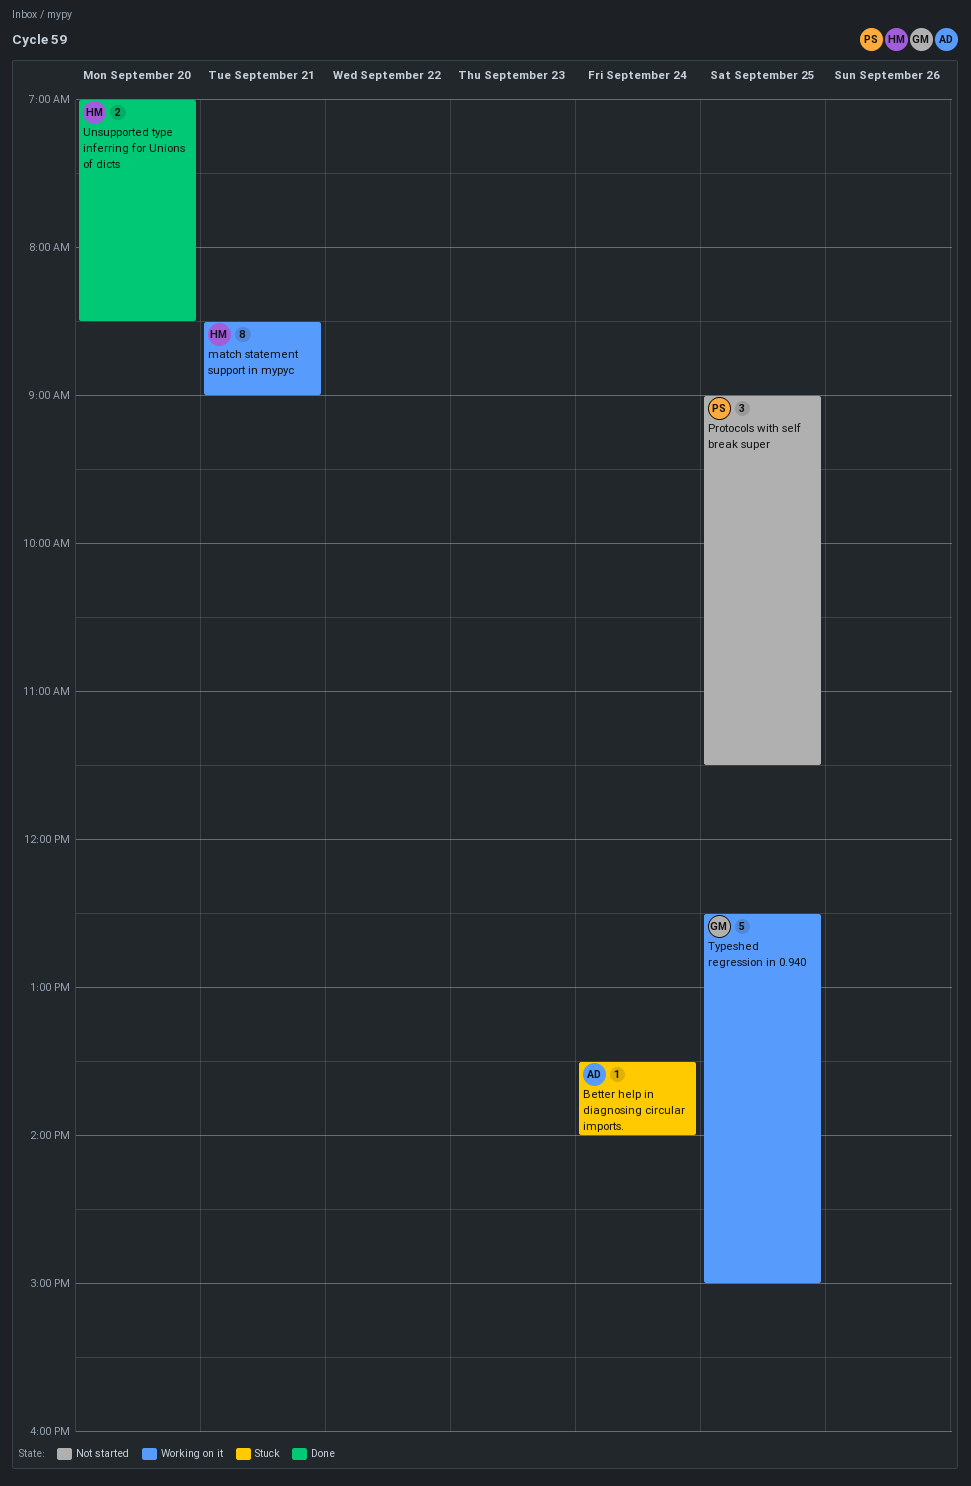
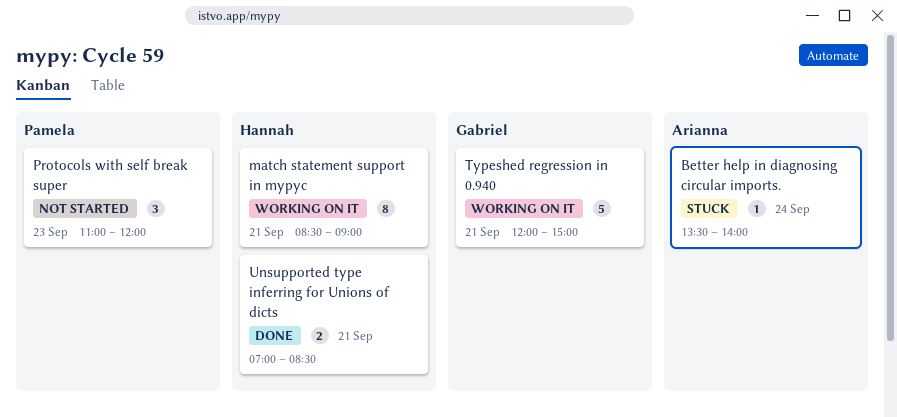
Protocols with self break super, day: Sep 25 -> Sep 23
Protocols with self break super, begins: 09:00 -> 11:00
Protocols with self break super, ends: 11:30 -> 12:00
Typeshed regression in 0.940, day: Sep 25 -> Sep 21
Typeshed regression in 0.940, begins: 12:30 -> 12:00
Unsupported type inferring for Unions of dicts, day: Sep 20 -> Sep 21

